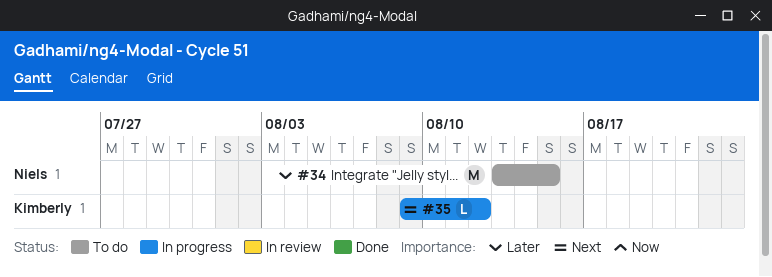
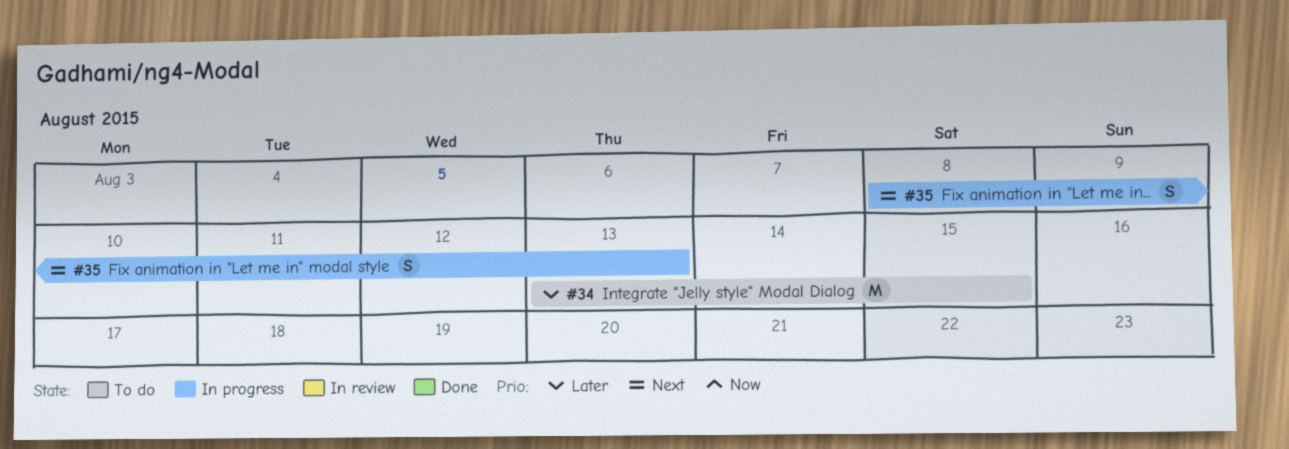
#35, estimate: L -> S
#35, start: Aug 9 -> Aug 8
#35, due: Aug 12 -> Aug 13

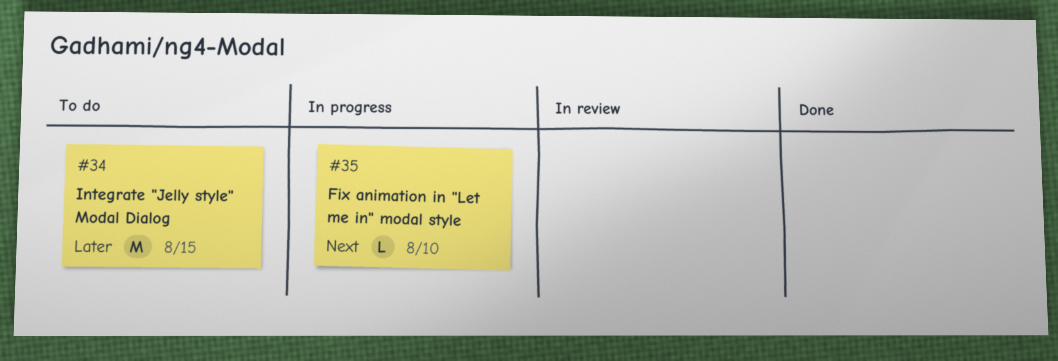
#35, estimate: S -> L
#35, due: Aug 13 -> Aug 10

